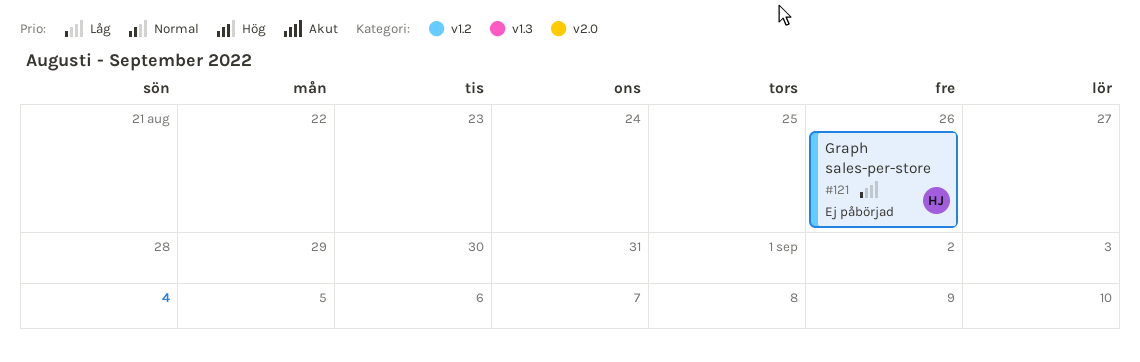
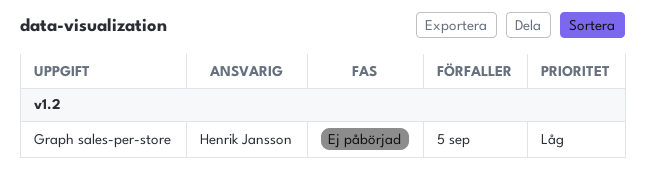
Graph sales-per-store, due: Aug 26 -> Sep 5

